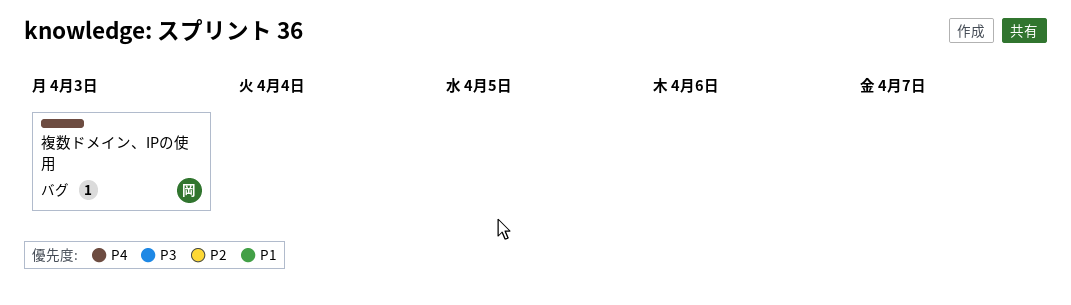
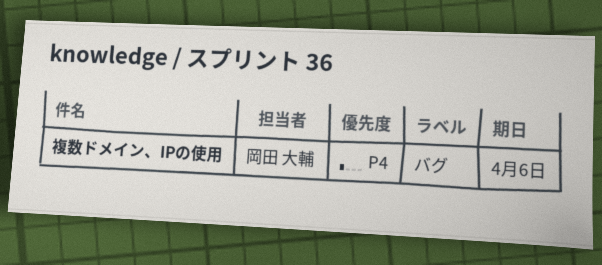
複数ドメイン、IPの使用, due: Apr 3 -> Apr 6

